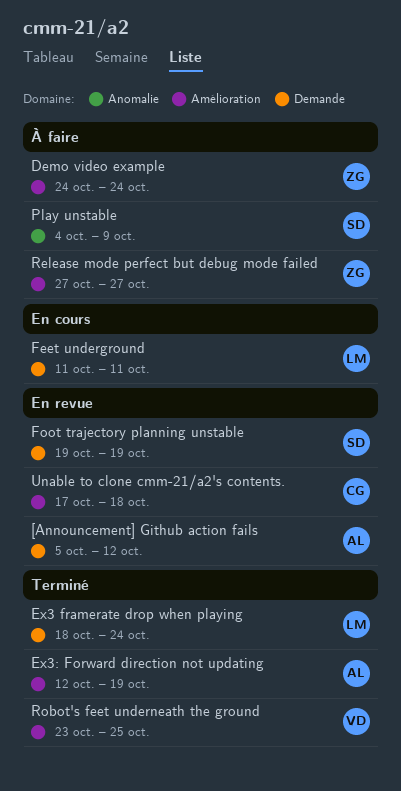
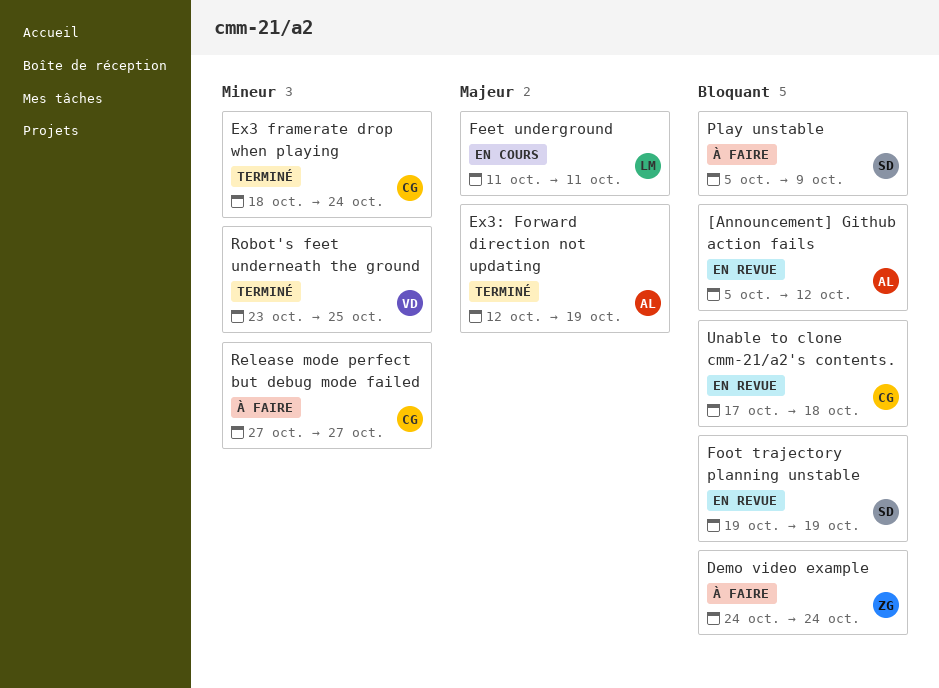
Ex3 framerate drop when playing, owner: LM -> CG
Play unstable, start: Oct 4 -> Oct 5
Release mode perfect but debug mode failed, owner: ZG -> CG

